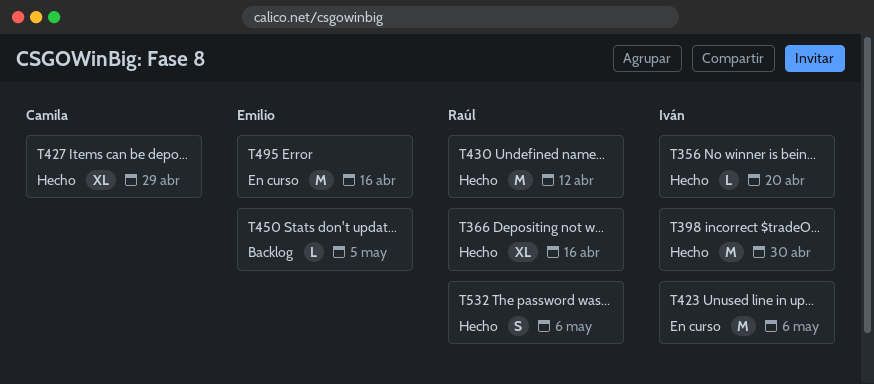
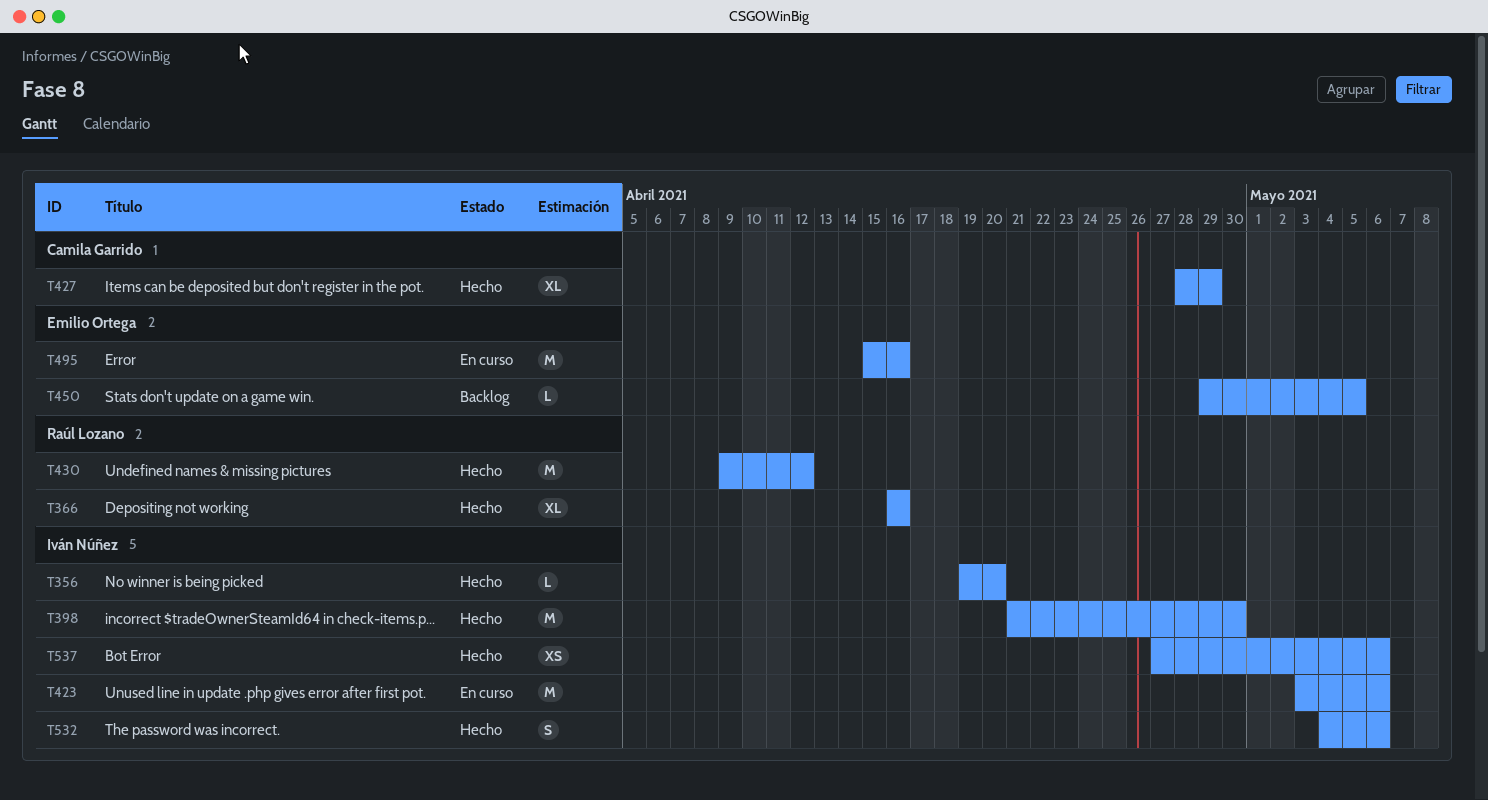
T532, owner: Raúl Lozano -> Iván Núñez
T537: none -> present

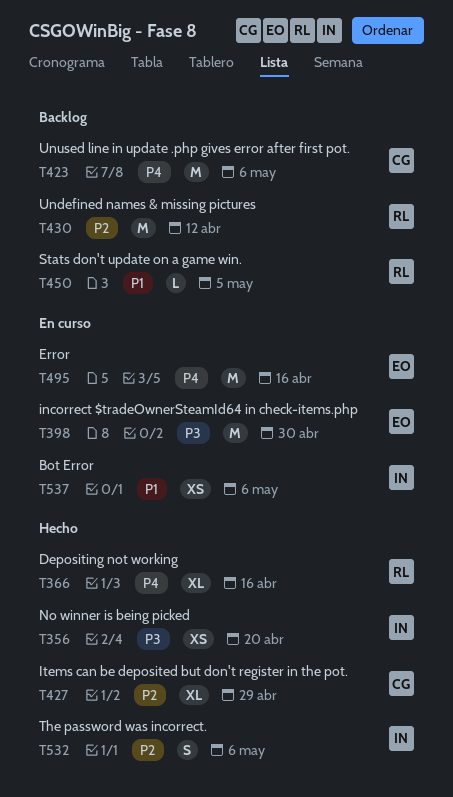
T356, estimate: L -> XS
T398, status: Hecho -> En curso
T398, owner: Iván Núñez -> Emilio Ortega
T423, status: En curso -> Backlog
T423, owner: Iván Núñez -> Camila Garrido
T430, status: Hecho -> Backlog
T450, owner: Emilio Ortega -> Raúl Lozano
T537, status: Hecho -> En curso

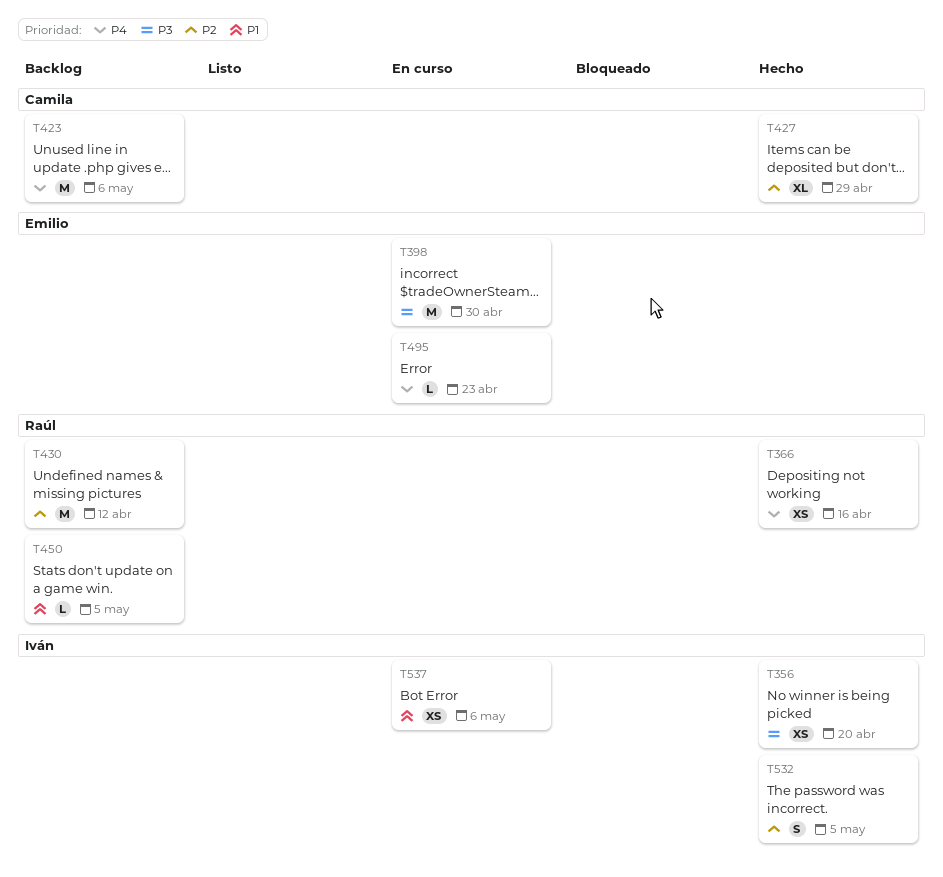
T366, estimate: XL -> XS
T495, estimate: M -> L
T495, due: Apr 16 -> Apr 23
T532, due: May 6 -> May 5

